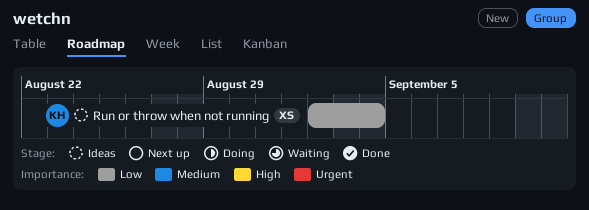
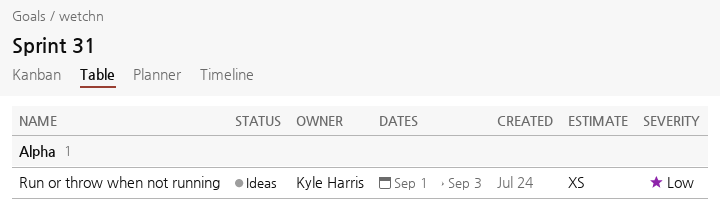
Run or throw when not running, start: Sep 2 -> Sep 1
Run or throw when not running, due: Sep 4 -> Sep 3

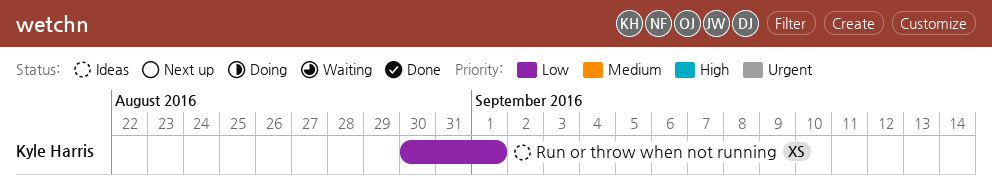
Run or throw when not running, start: Sep 1 -> Aug 30
Run or throw when not running, due: Sep 3 -> Sep 1

